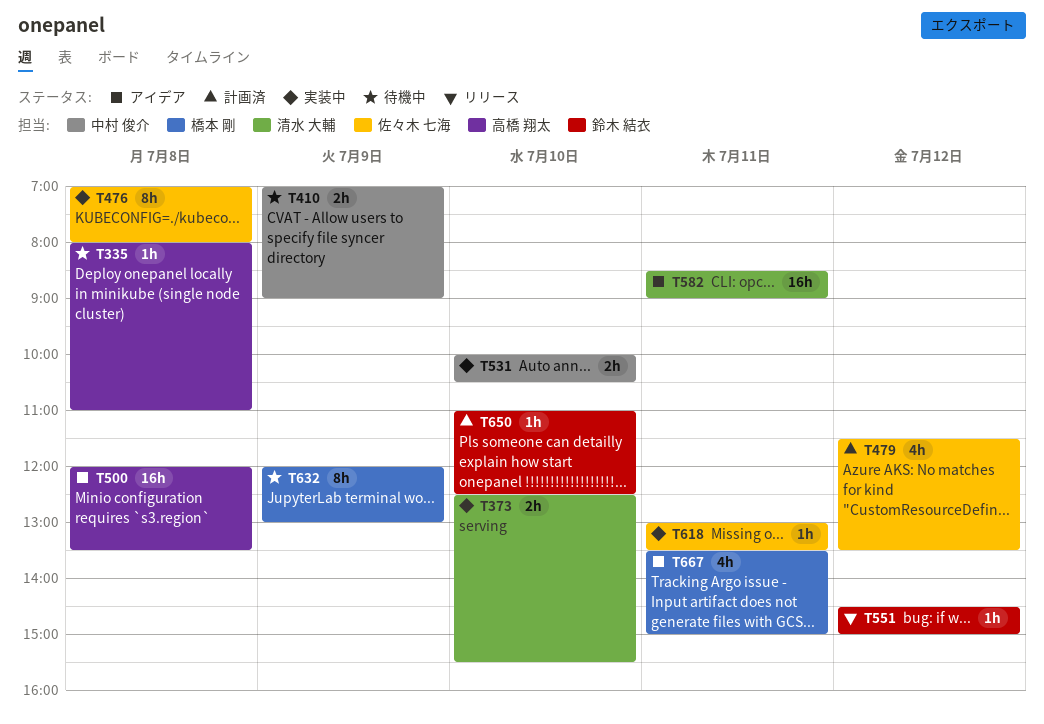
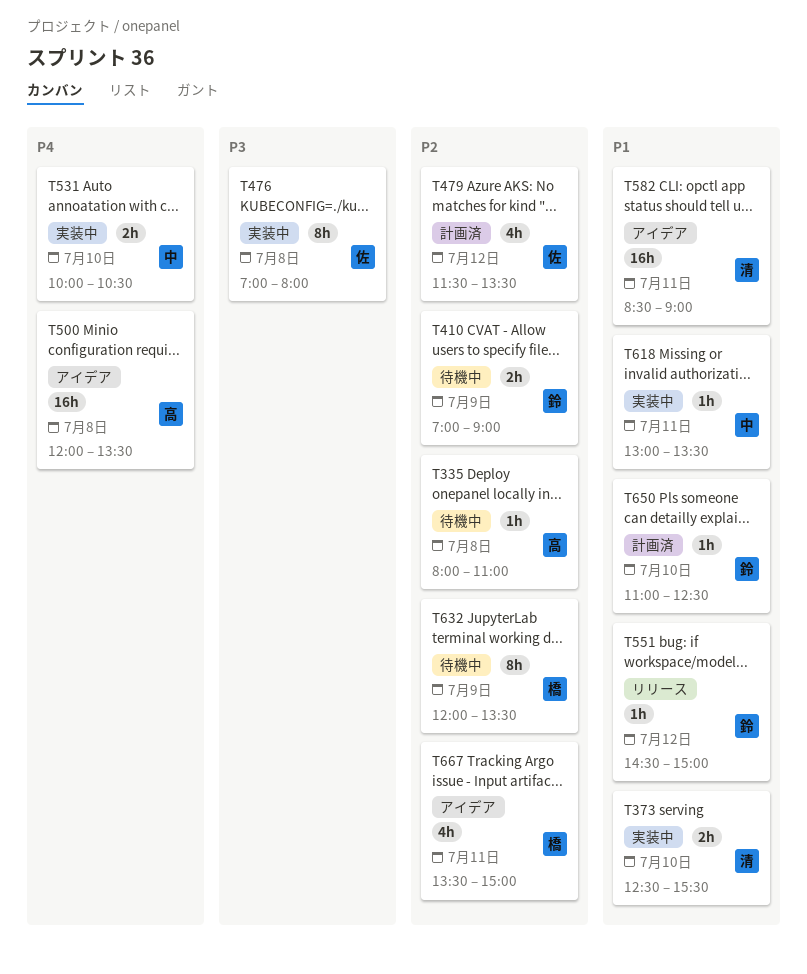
T410, owner: 中村 俊介 -> 鈴木 結衣
T618, owner: 佐々木 七海 -> 中村 俊介
T632, ends: 13:00 -> 13:30

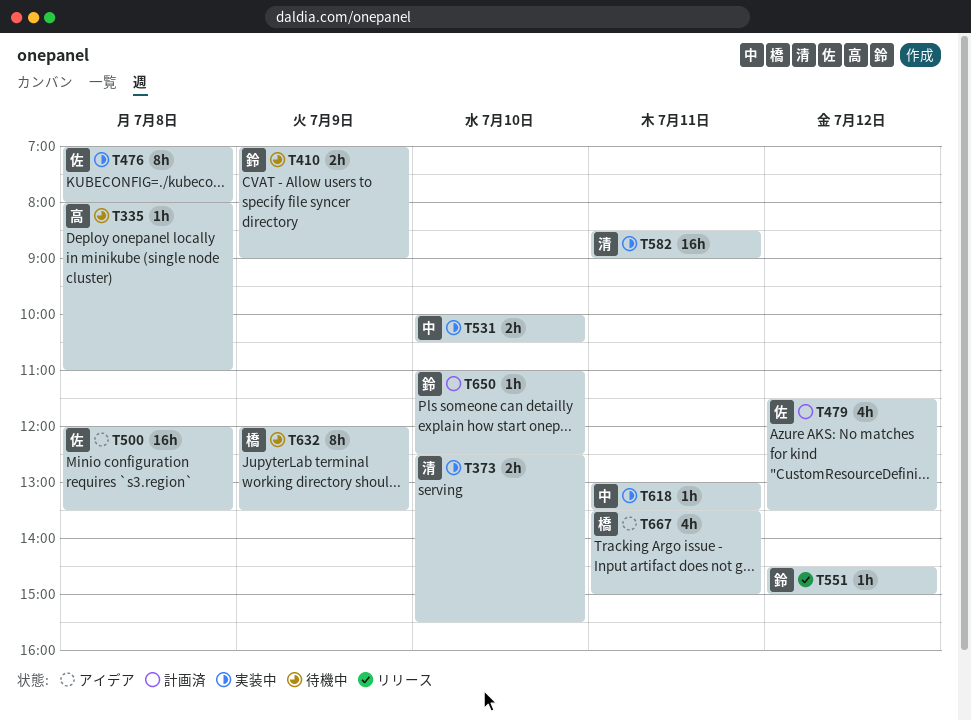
T500, owner: 高 -> 佐
T582, status: アイデア -> 実装中

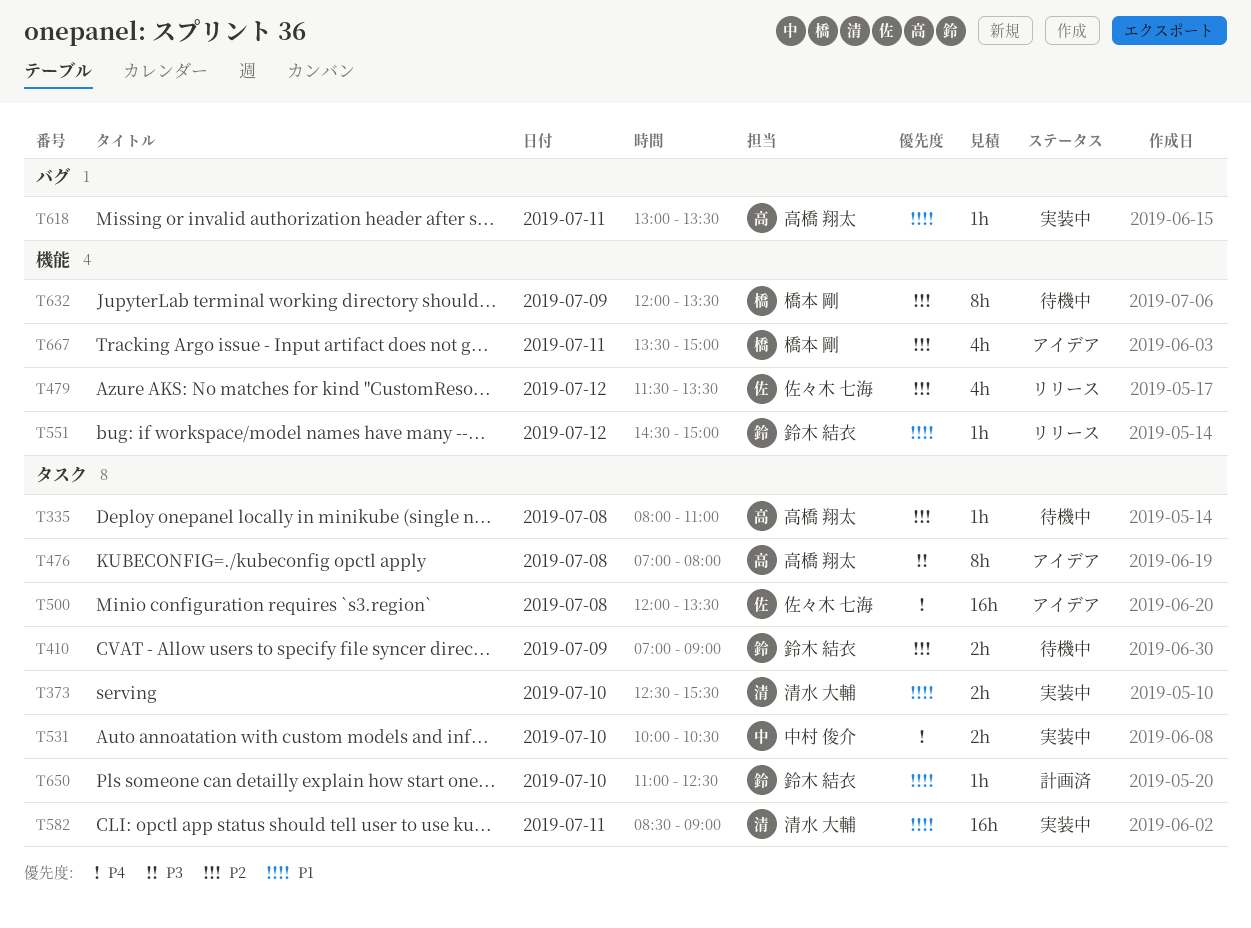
T476, status: 実装中 -> アイデア
T476, owner: 佐々木 七海 -> 高橋 翔太
T479, status: 計画済 -> リリース
T618, owner: 中村 俊介 -> 高橋 翔太

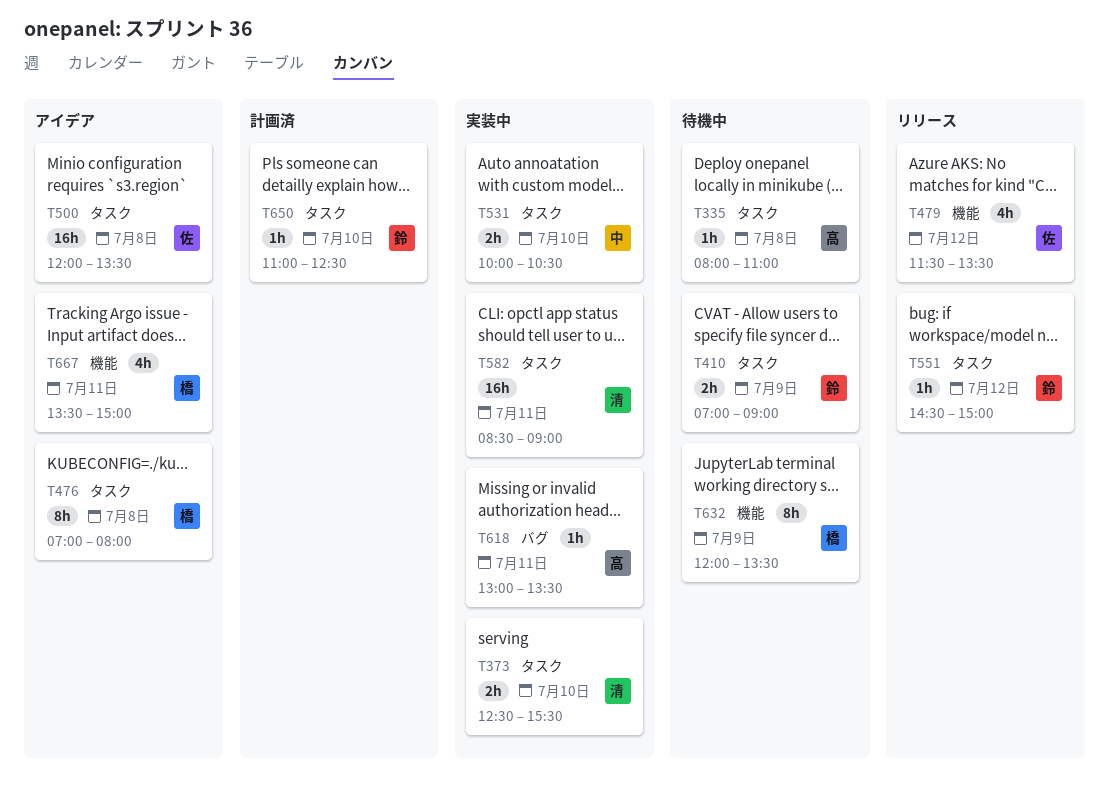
T476, owner: 高橋 翔太 -> 橋本 剛
T551, label: 機能 -> タスク

